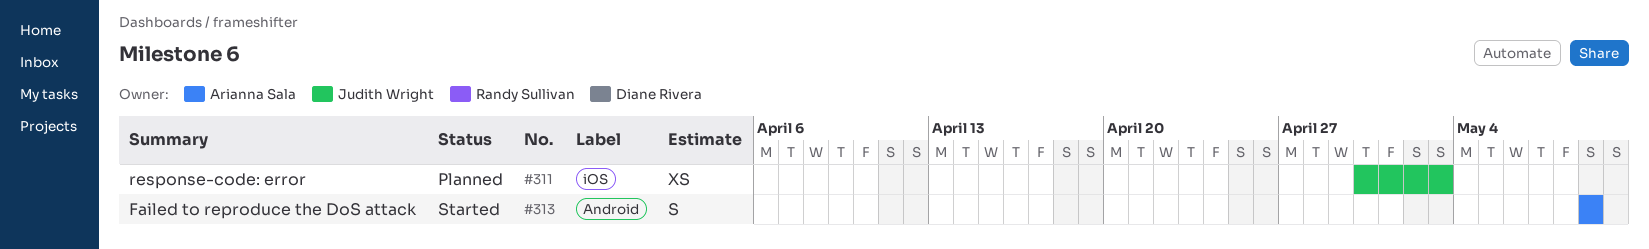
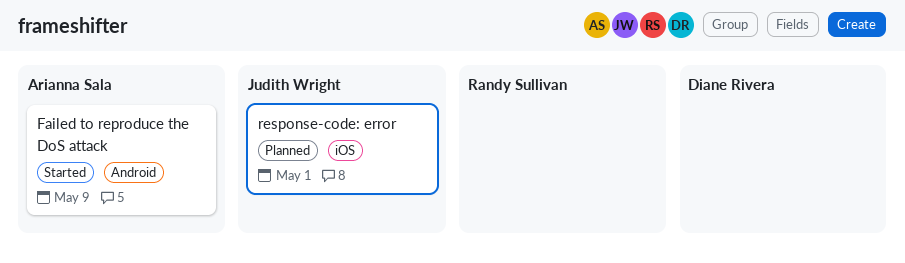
response-code: error, due: May 3 -> May 1

